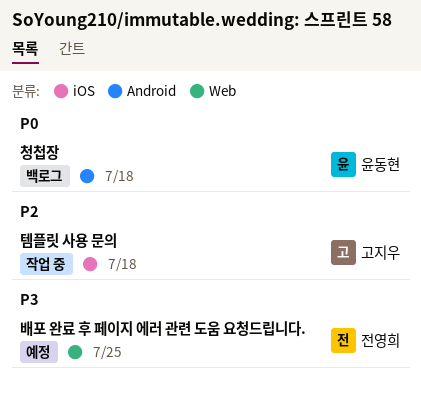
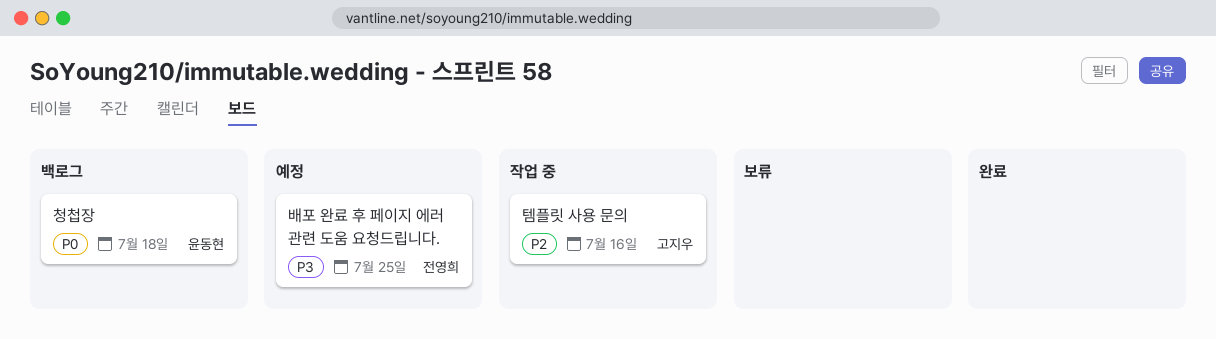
템플릿 사용 문의, due: Jul 18 -> Jul 16

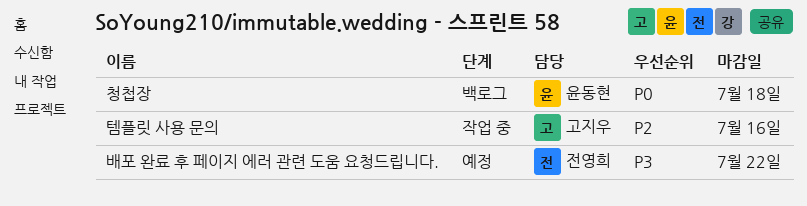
배포 완료 후 페이지 에러 관련 도움 요청드립니다., due: Jul 25 -> Jul 22

